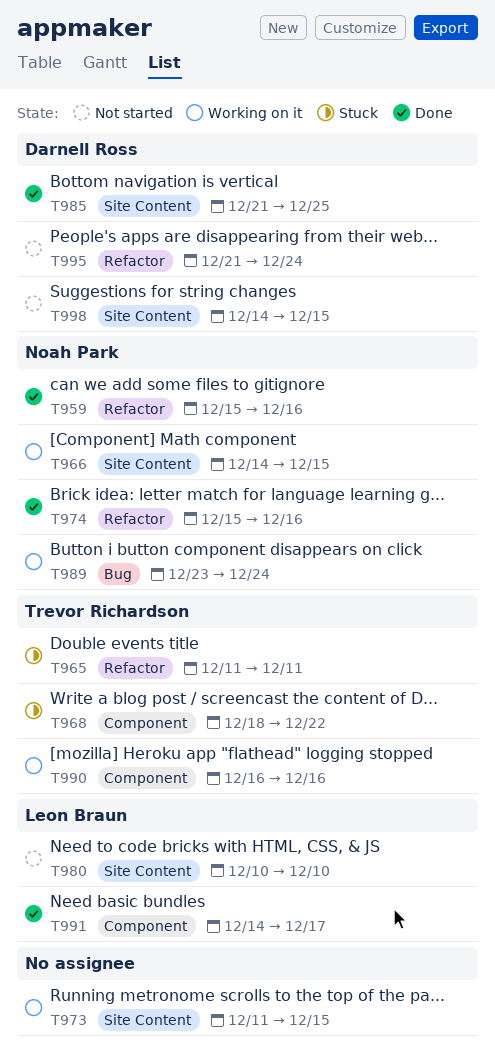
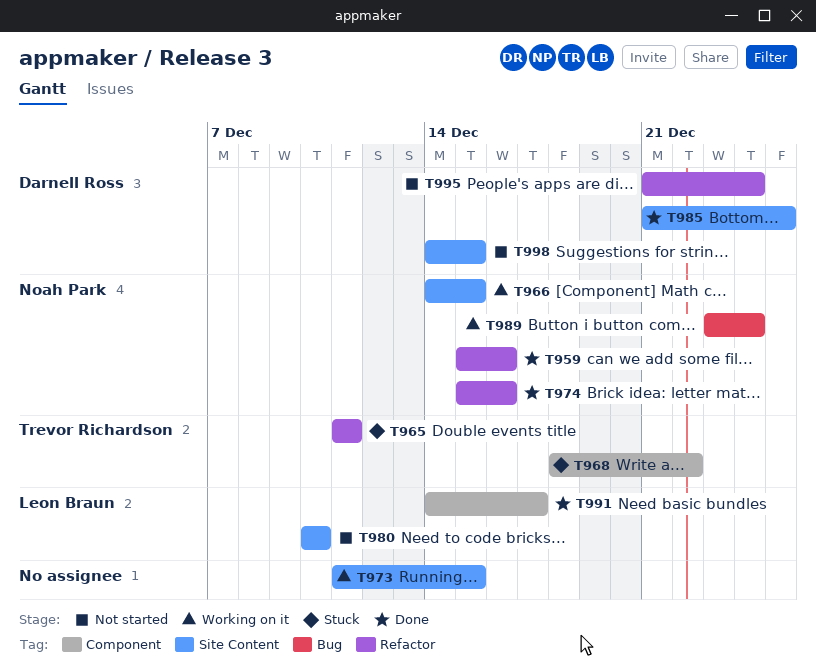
T990: present -> none

